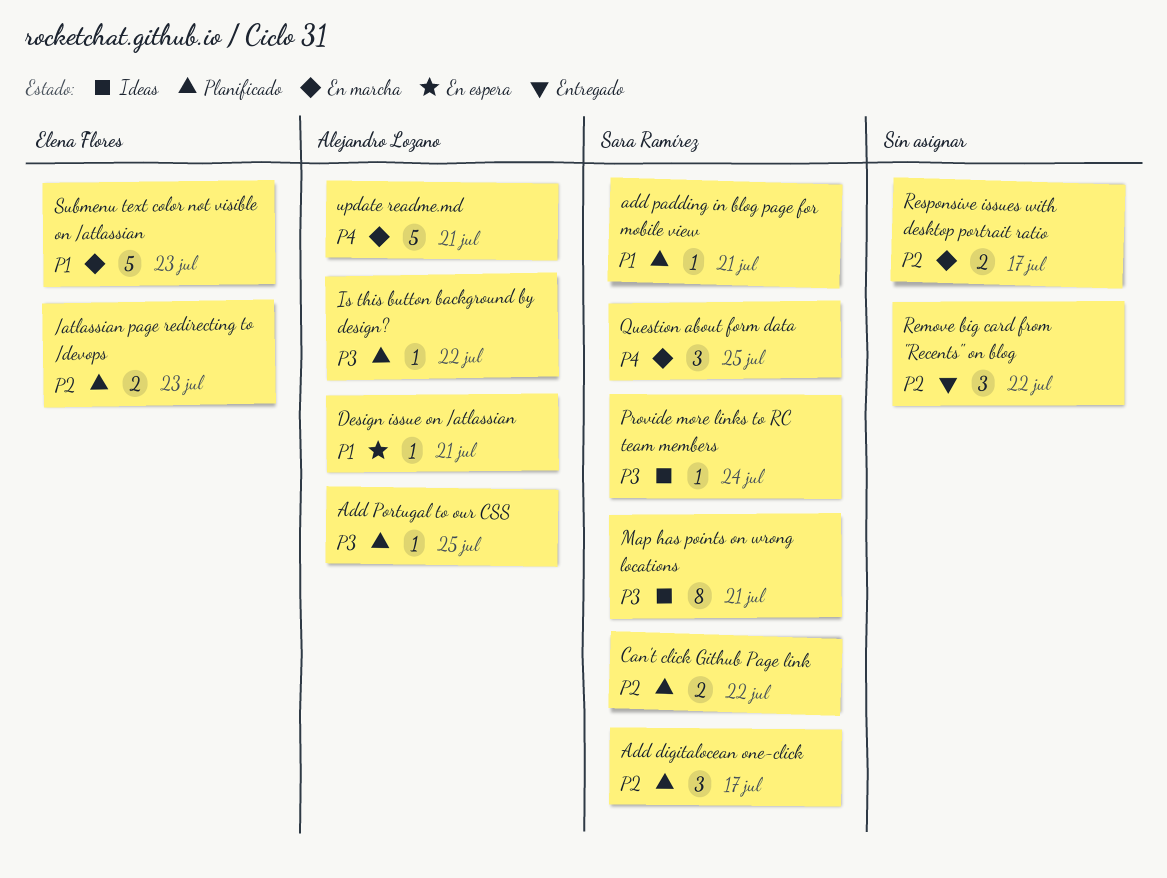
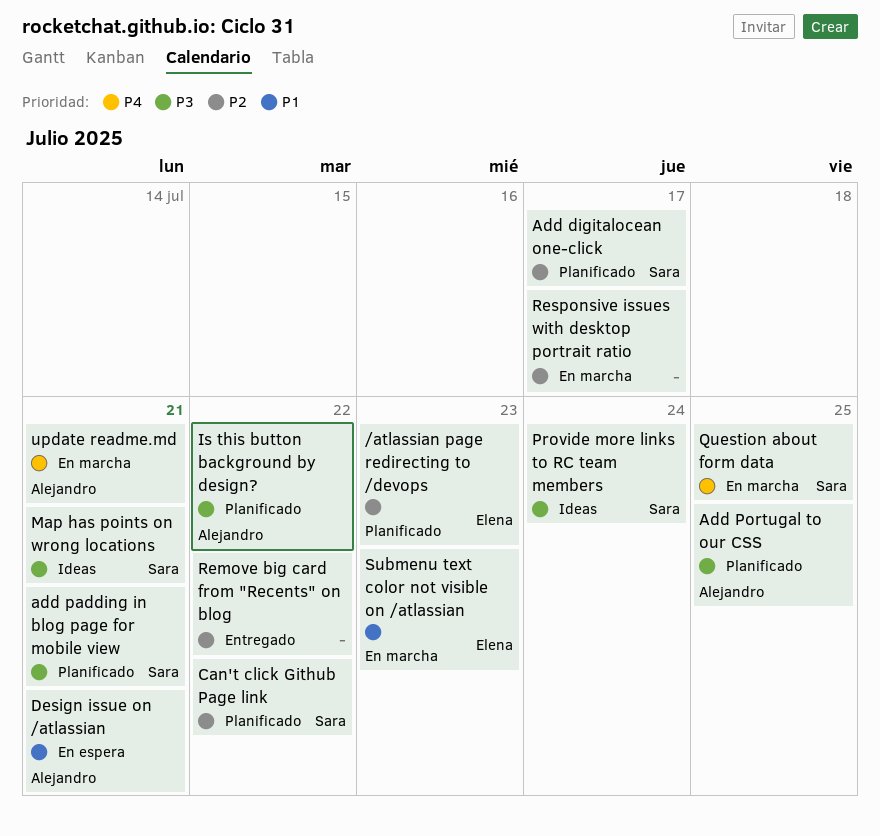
add padding in blog page for mobile view, priority: P1 -> P3

